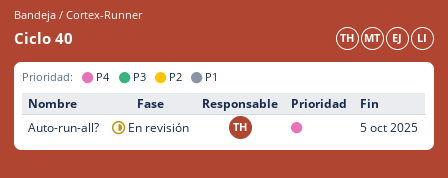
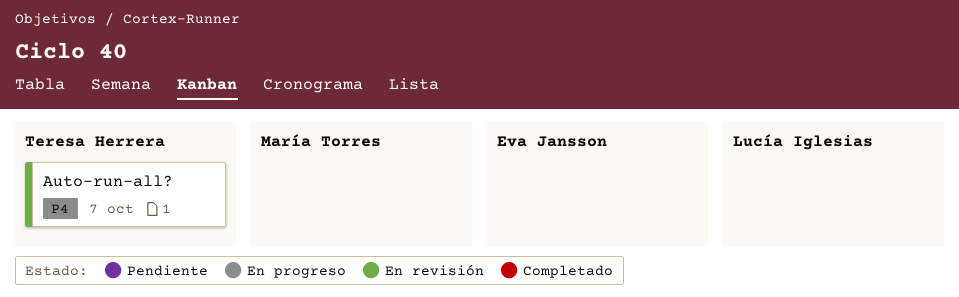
Auto-run-all?, due: Oct 5 -> Oct 7

